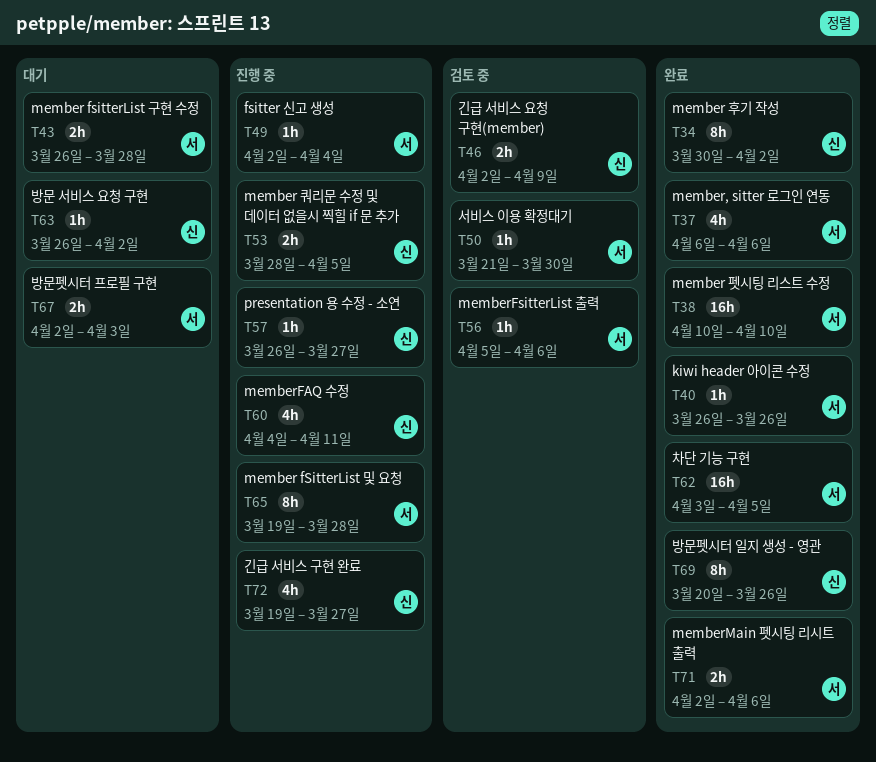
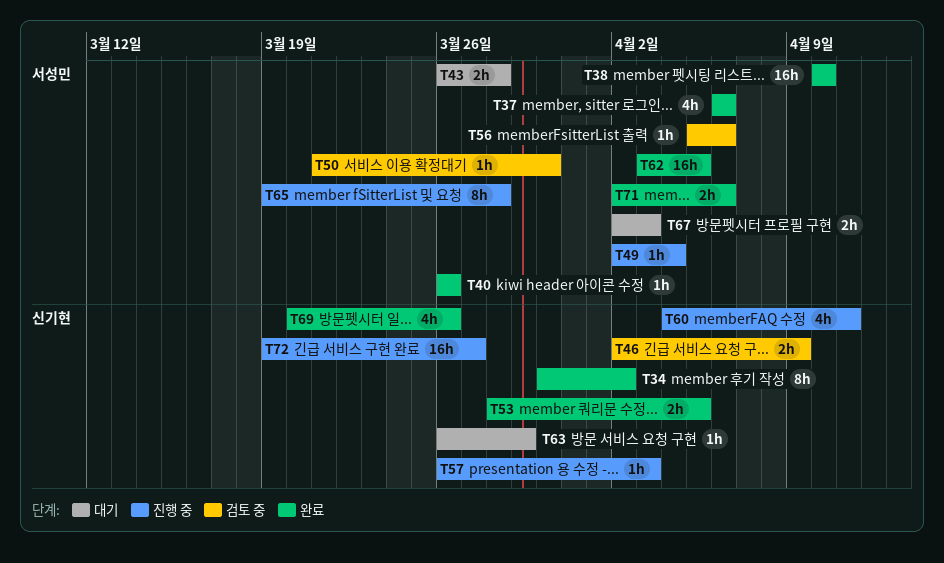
T53, status: 진행 중 -> 완료
T57, due: Mar 27 -> Apr 3
T63, due: Apr 2 -> Mar 29
T69, estimate: 8h -> 4h
T72, estimate: 4h -> 16h

